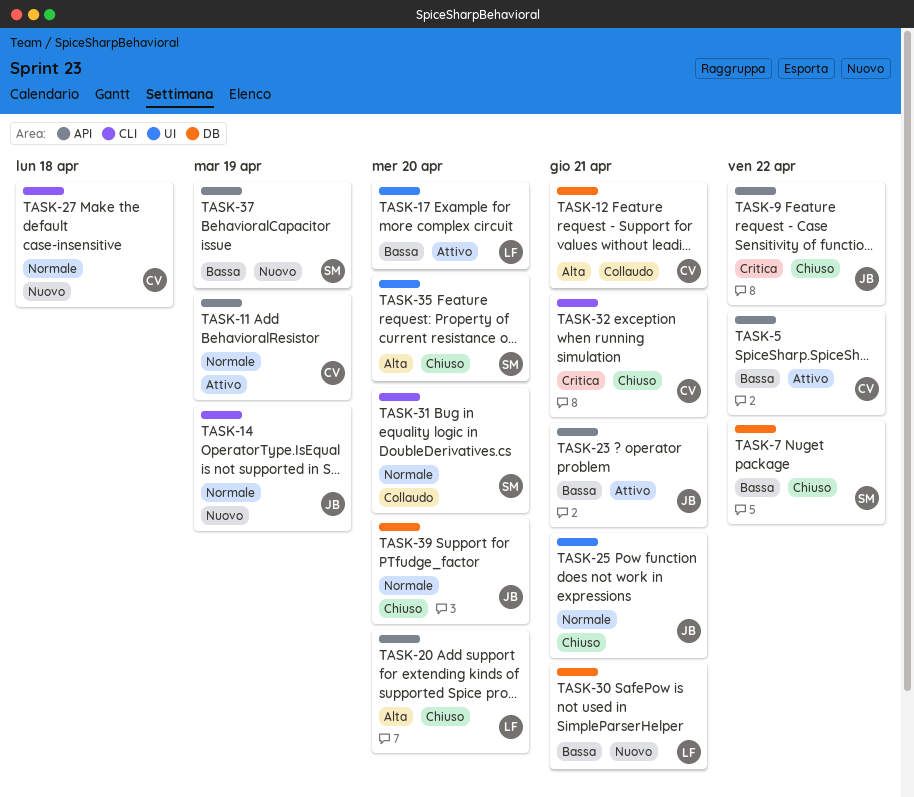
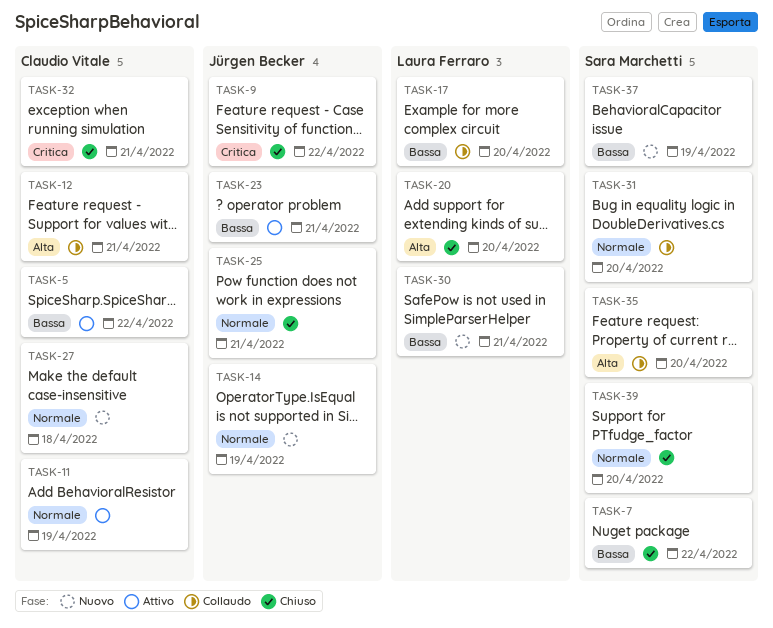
TASK-17, status: Attivo -> Collaudo
TASK-35, status: Chiuso -> Collaudo
TASK-39, owner: Jürgen Becker -> Sara Marchetti

